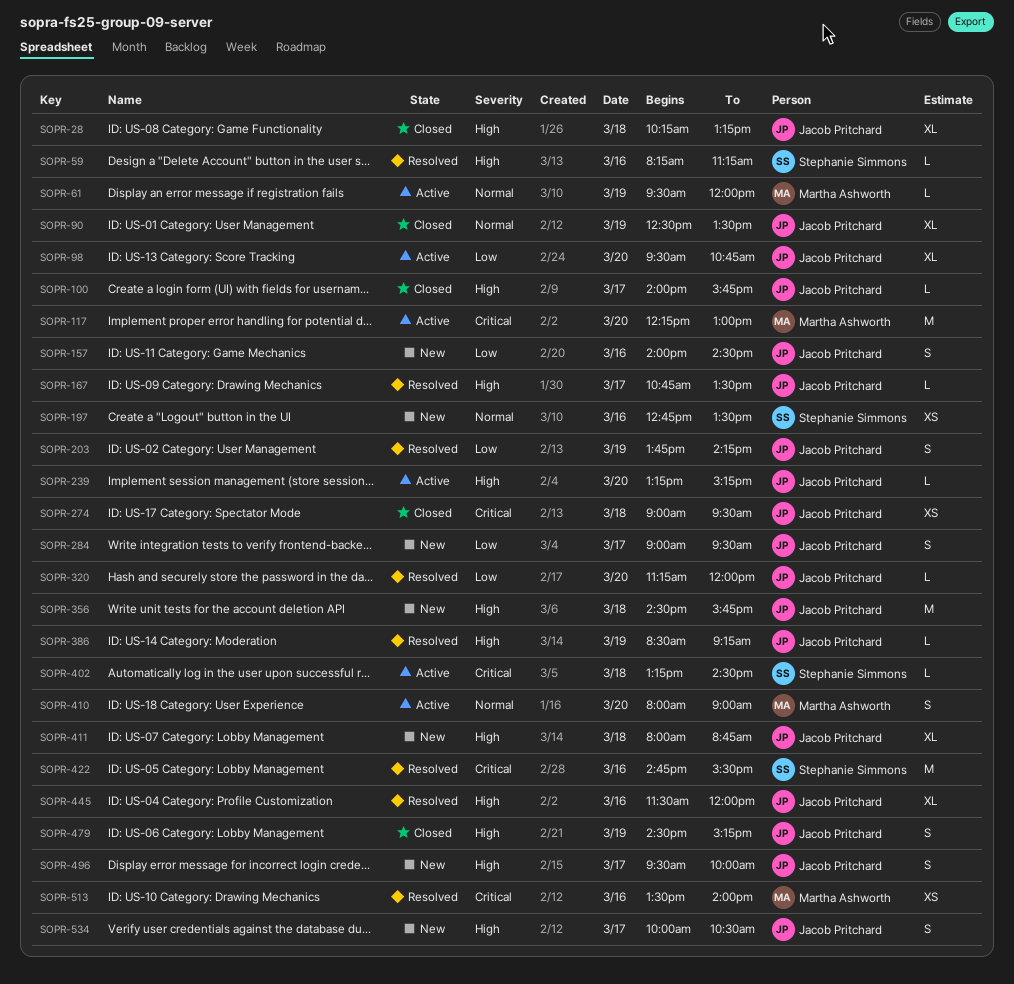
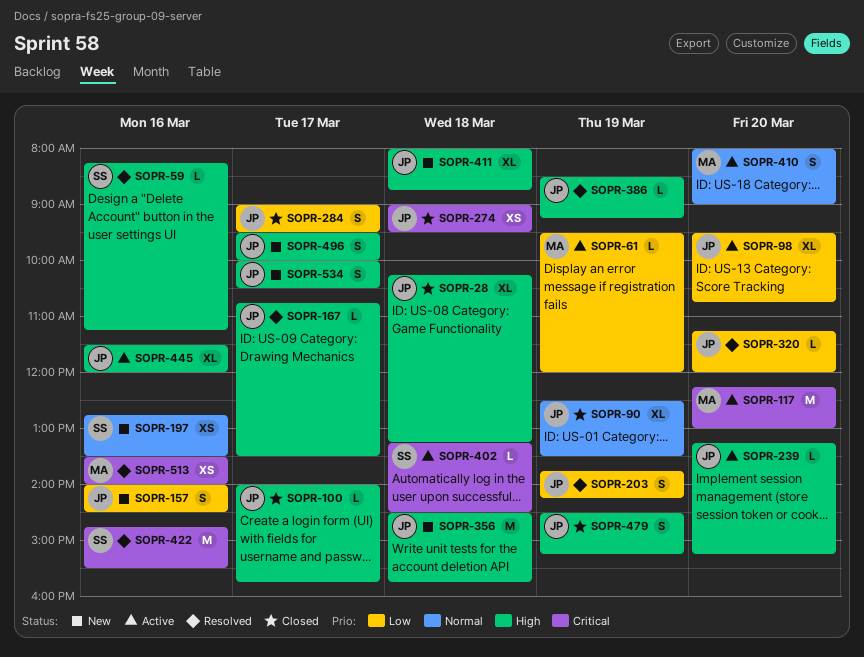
SOPR-61, priority: Normal -> Low
SOPR-284, status: New -> Closed
SOPR-445, status: Resolved -> Active

